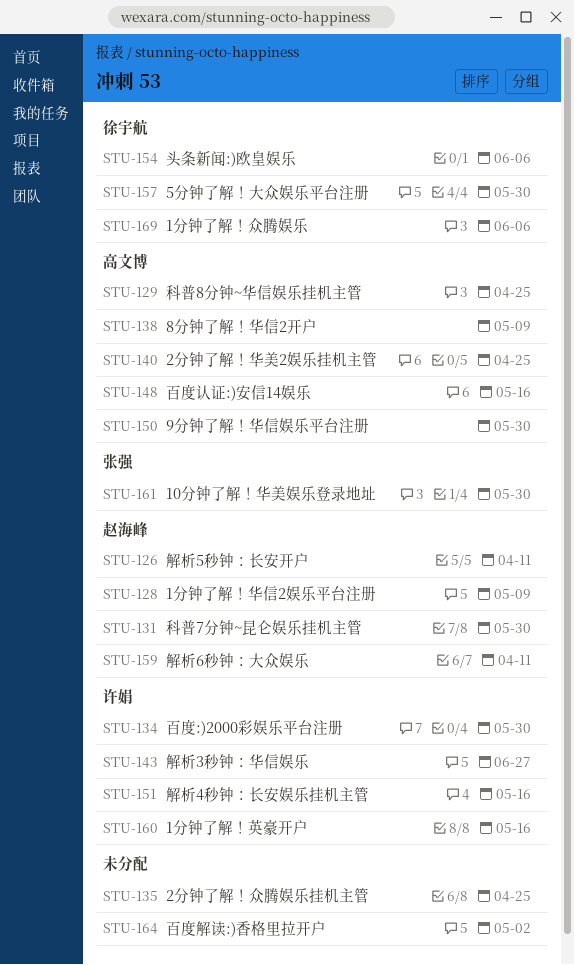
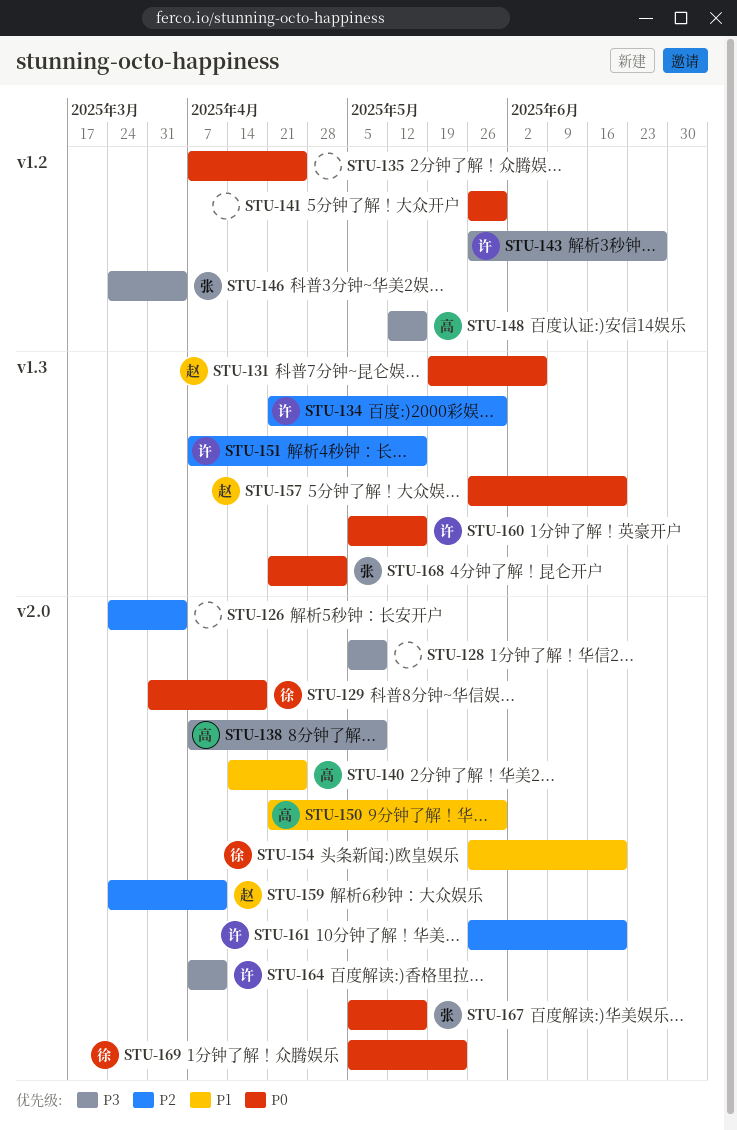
STU-126, owner: 赵海峰 -> none
STU-126, due: Apr 11 -> Apr 4
STU-128, owner: 赵海峰 -> none
STU-129, owner: 高文博 -> 徐宇航
STU-129, due: Apr 25 -> Apr 18
STU-131, due: May 30 -> Jun 6
STU-141: none -> present
STU-146: none -> present
STU-154, due: Jun 6 -> Jun 20
STU-157, owner: 徐宇航 -> 赵海峰
STU-157, due: May 30 -> Jun 20
STU-161, owner: 张强 -> 许娟
STU-161, due: May 30 -> Jun 20
STU-164, owner: none -> 许娟
STU-164, due: May 2 -> Apr 11
STU-167: none -> present
STU-168: none -> present
STU-169, due: Jun 6 -> May 23

